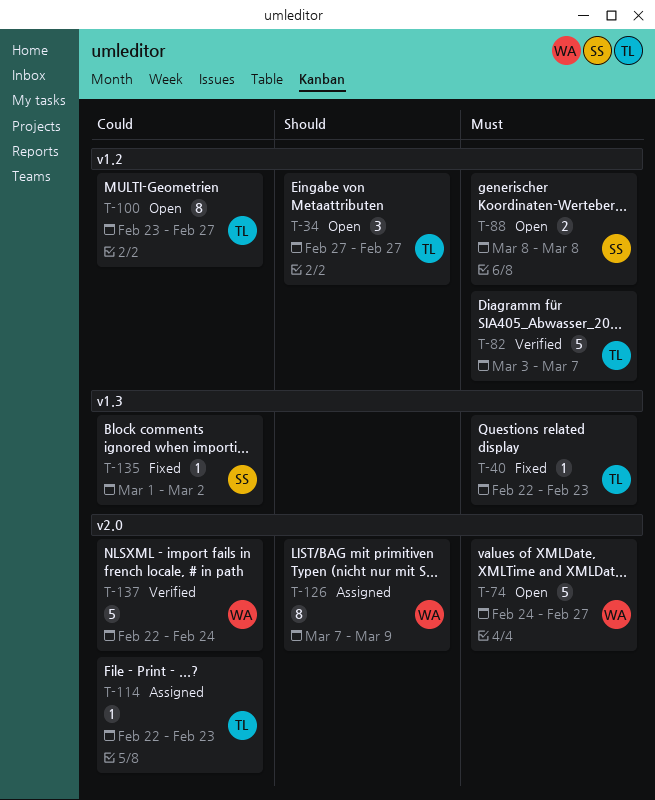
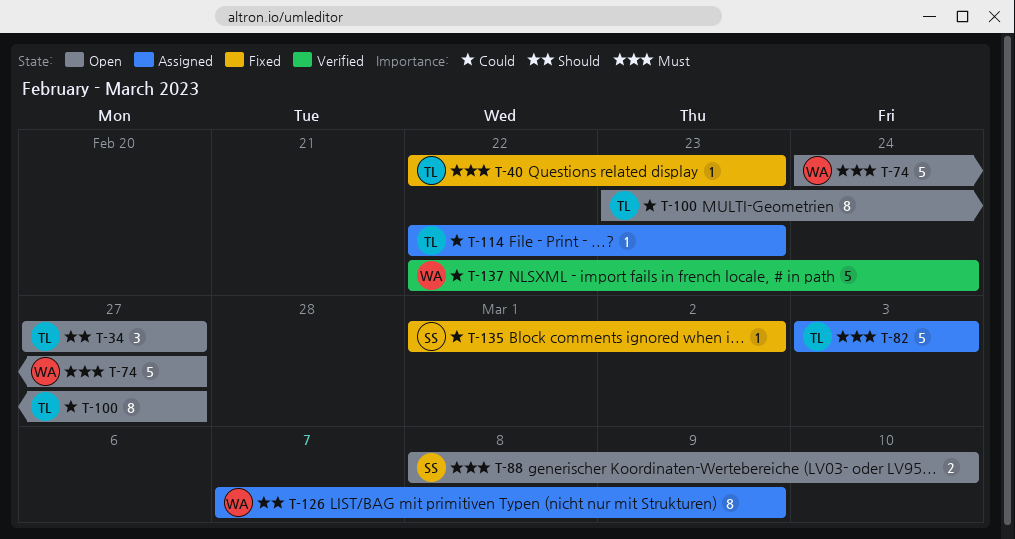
T-82, status: Verified -> Assigned
T-82, due: Mar 7 -> Mar 3
T-88, due: Mar 8 -> Mar 10

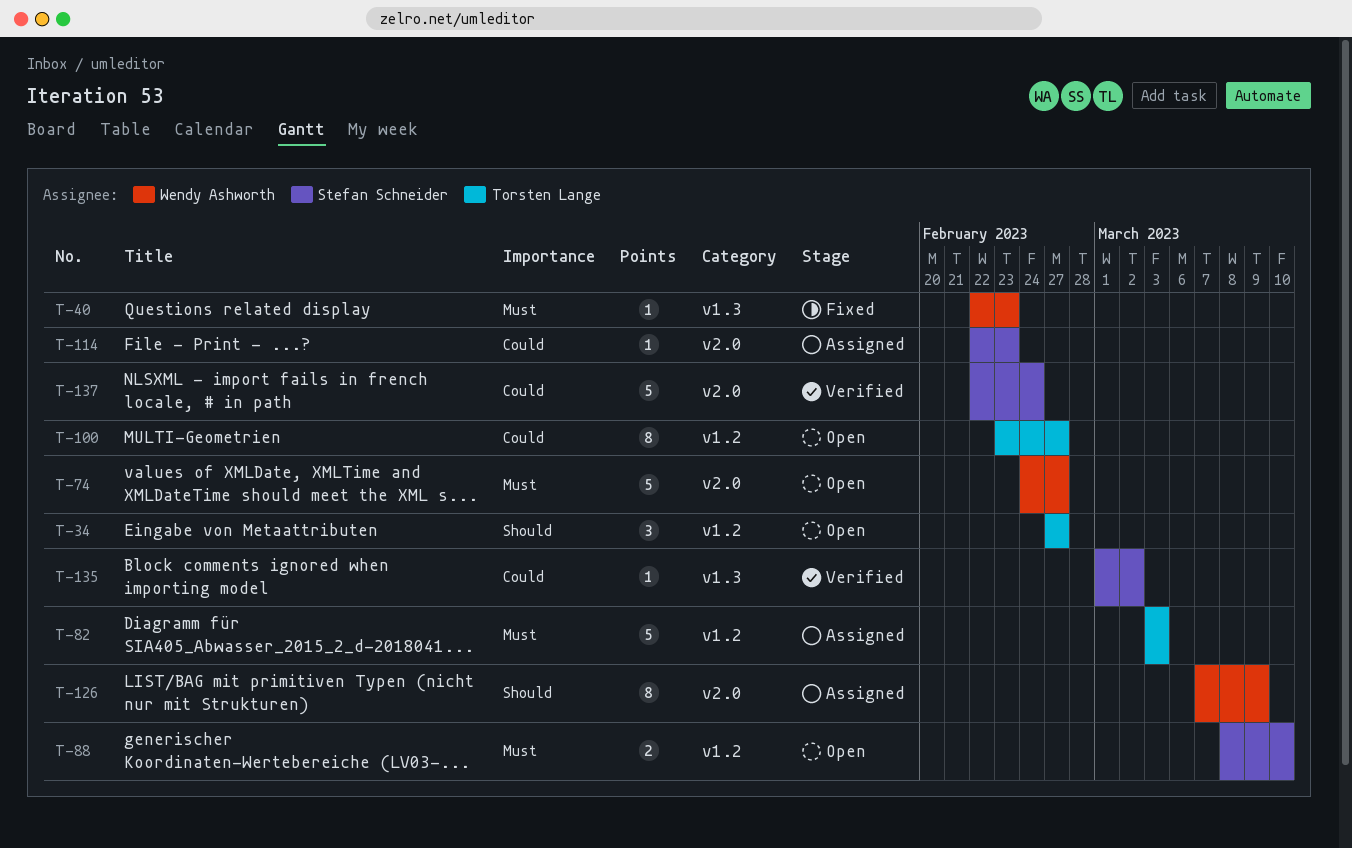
T-40, owner: Torsten Lange -> Wendy Ashworth
T-114, owner: Torsten Lange -> Stefan Schneider
T-135, status: Fixed -> Verified
T-137, owner: Wendy Ashworth -> Stefan Schneider

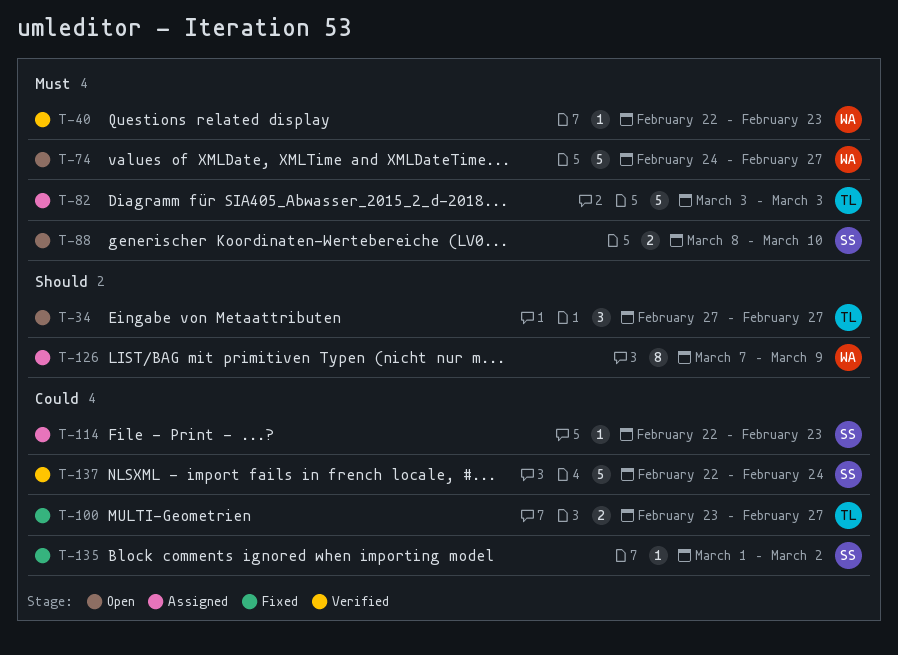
T-40, status: Fixed -> Verified
T-100, status: Open -> Fixed
T-100, estimate: 8 -> 2
T-135, status: Verified -> Fixed

